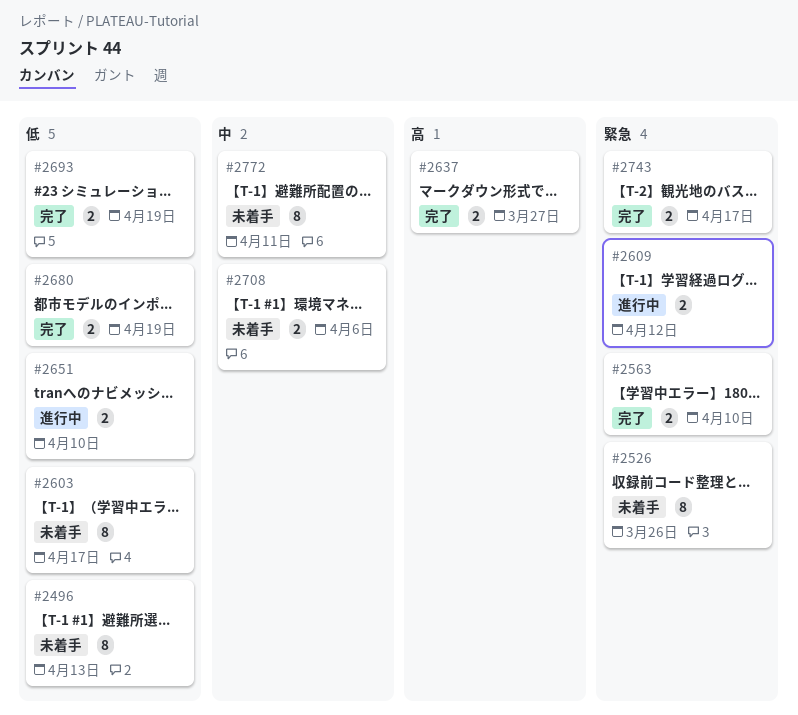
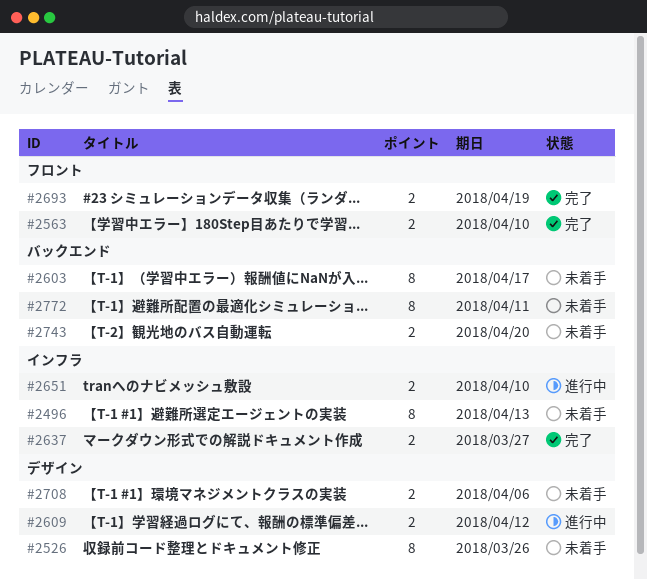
#2680: present -> none
#2743, status: 完了 -> 未着手
#2743, due: Apr 17 -> Apr 20

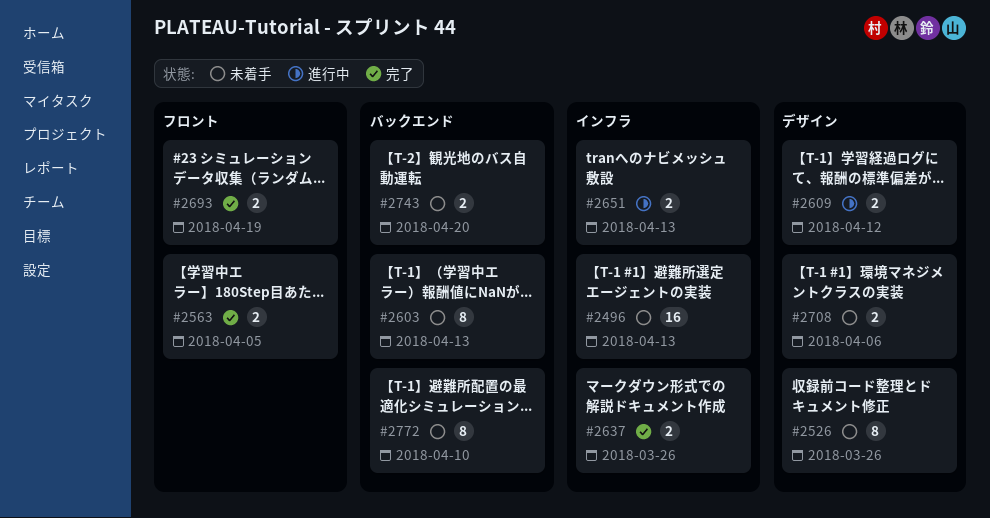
#2496, estimate: 8 -> 16
#2563, due: Apr 10 -> Apr 5
#2603, due: Apr 17 -> Apr 13
#2637, due: Mar 27 -> Mar 26
#2651, due: Apr 10 -> Apr 13
#2772, due: Apr 11 -> Apr 10

